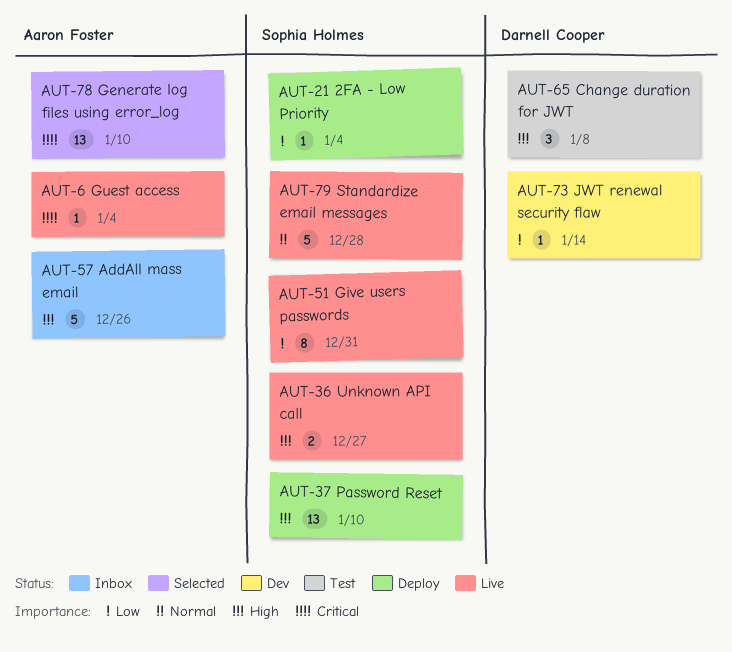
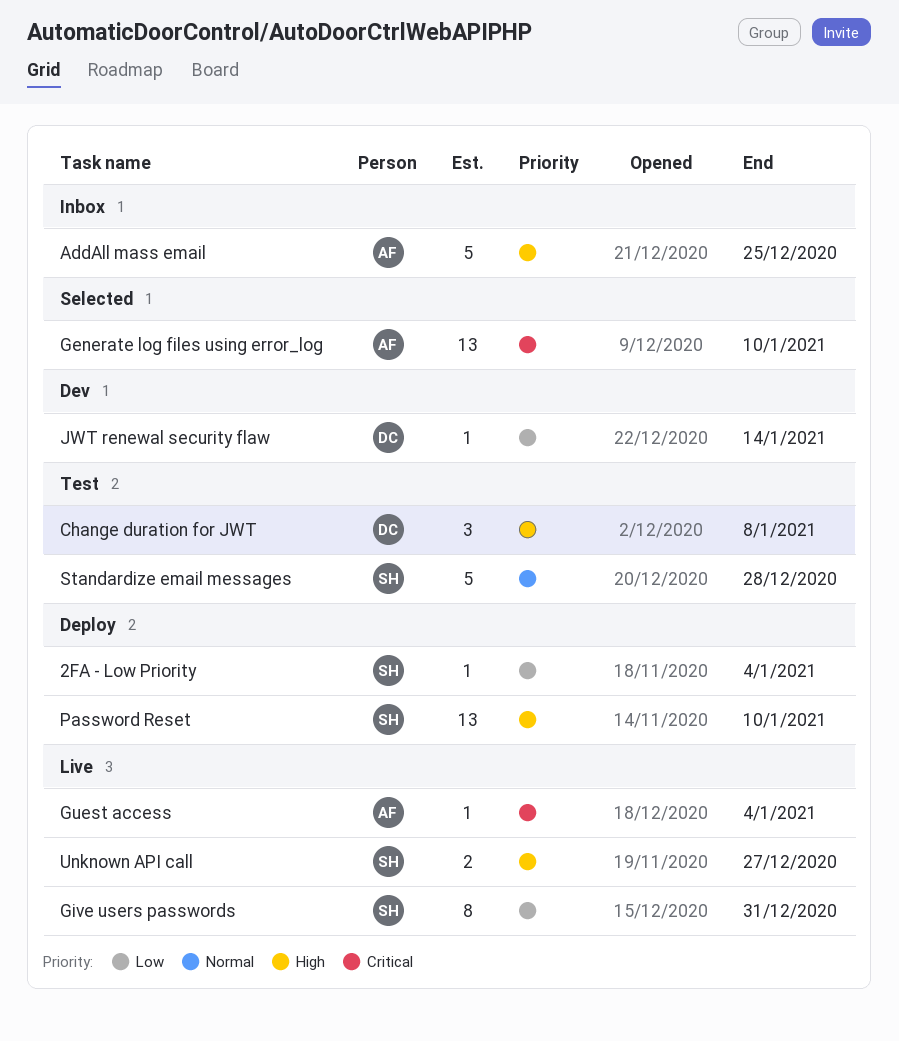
AddAll mass email, due: Dec 26 -> Dec 25
Standardize email messages, status: Live -> Test

